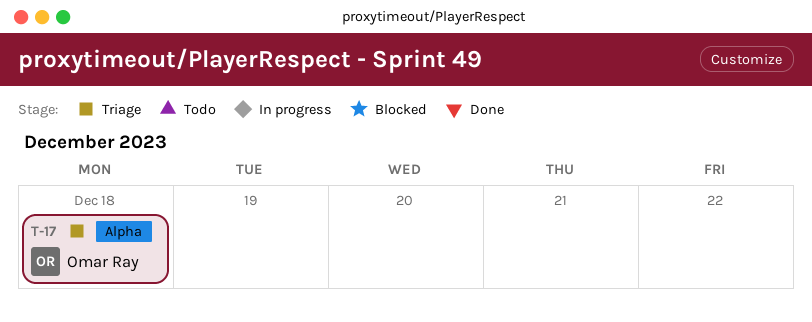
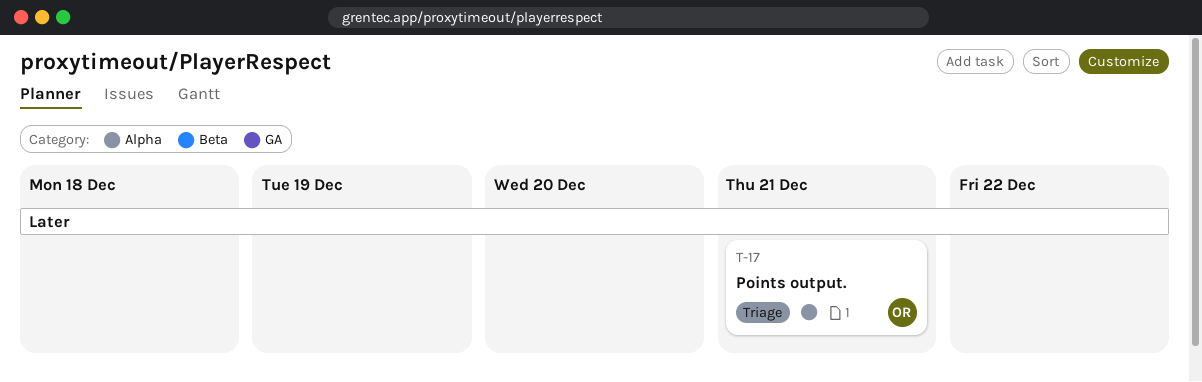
T-17, due: Dec 18 -> Dec 21

